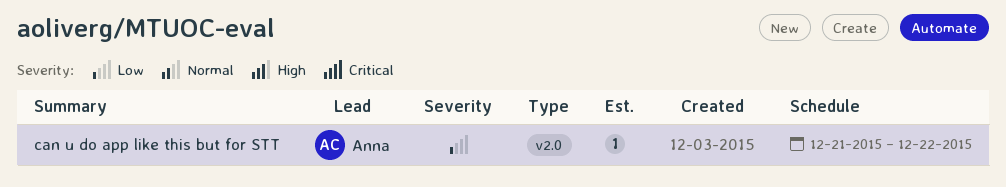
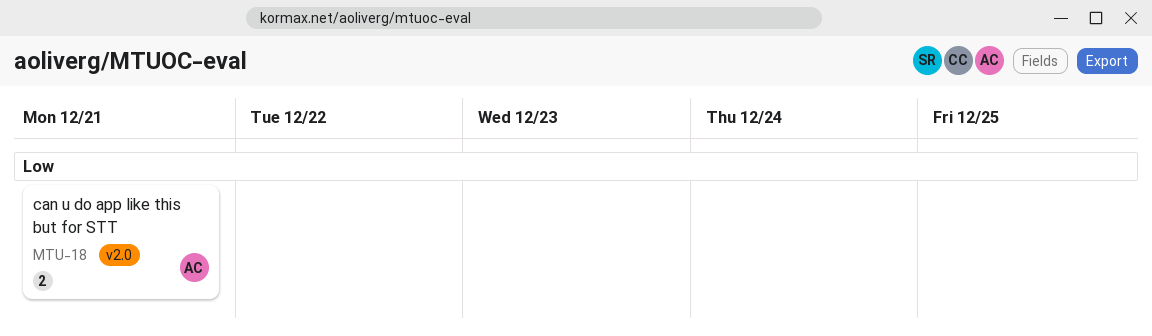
can u do app like this but for STT, estimate: 1 -> 2
can u do app like this but for STT, due: Dec 22 -> Dec 21

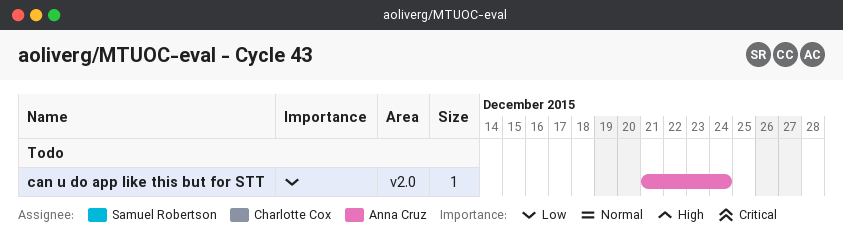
can u do app like this but for STT, estimate: 2 -> 1
can u do app like this but for STT, due: Dec 21 -> Dec 24

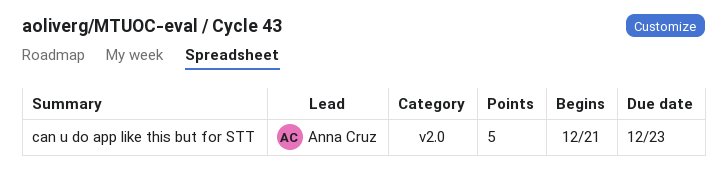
can u do app like this but for STT, estimate: 1 -> 5
can u do app like this but for STT, due: Dec 24 -> Dec 23

